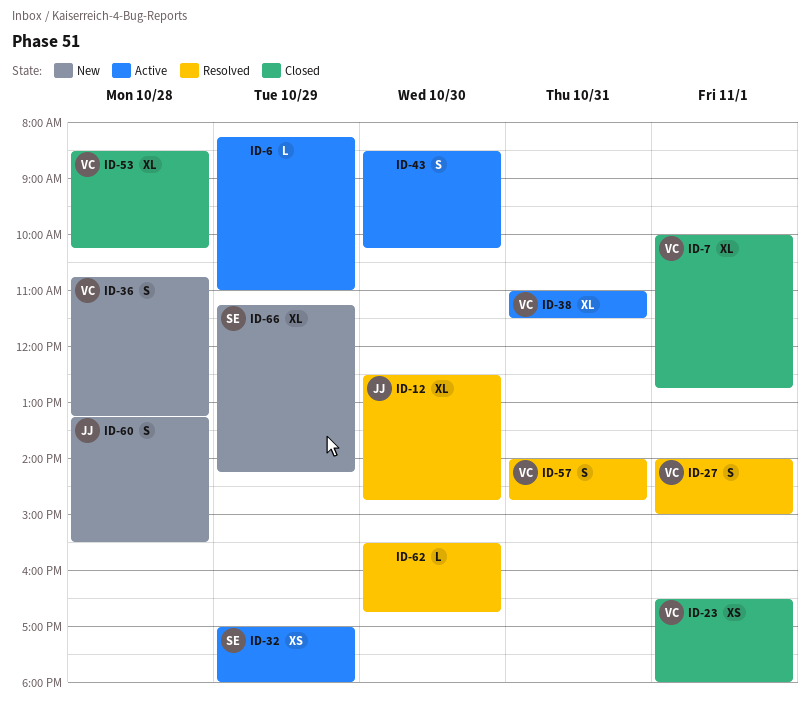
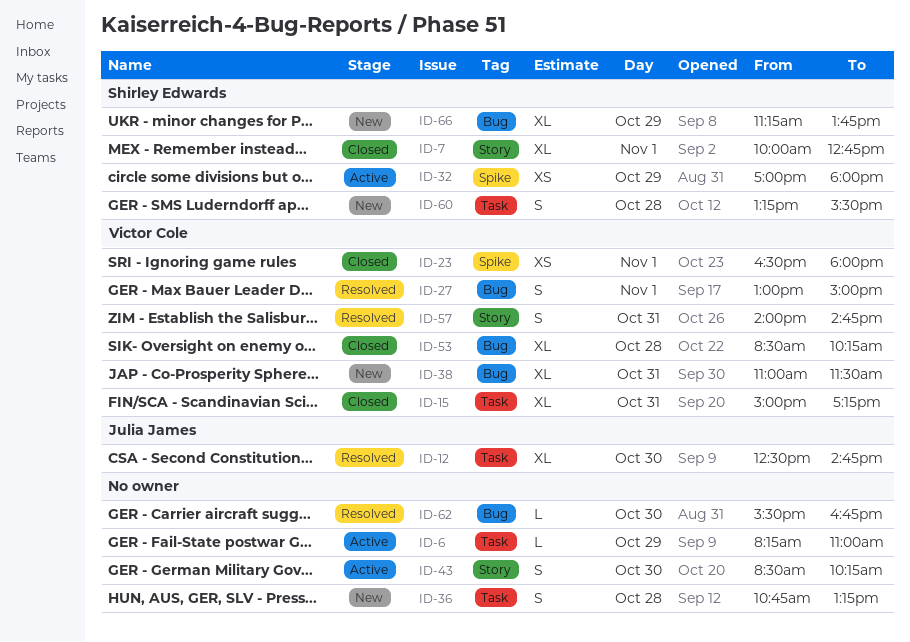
ID-7, owner: Victor Cole -> Shirley Edwards
ID-15: none -> present
ID-27, begins: 14:00 -> 13:00
ID-36, owner: Victor Cole -> none
ID-38, status: Active -> New
ID-60, owner: Julia James -> Shirley Edwards
ID-66, ends: 14:15 -> 13:45

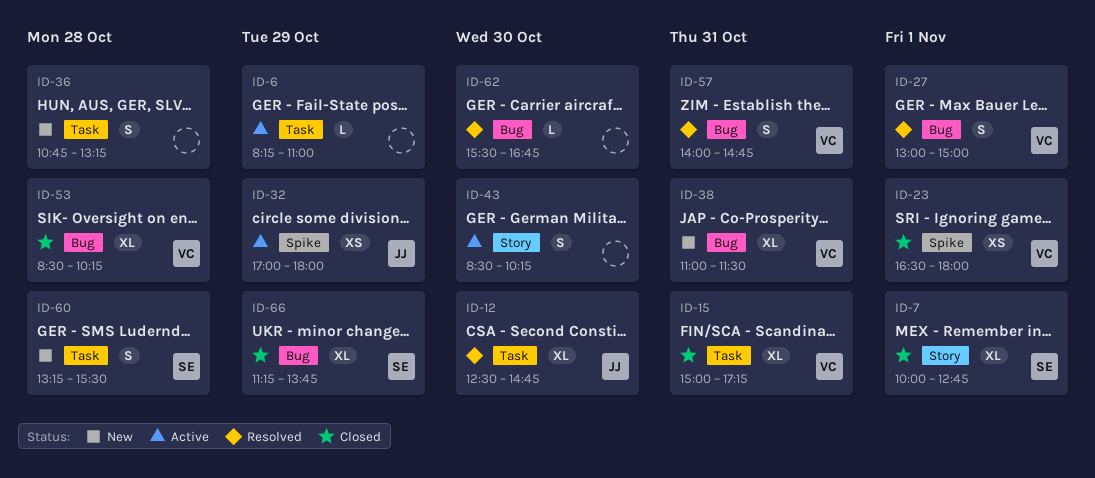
ID-32, owner: Shirley Edwards -> Julia James
ID-57, label: Story -> Bug
ID-66, status: New -> Closed

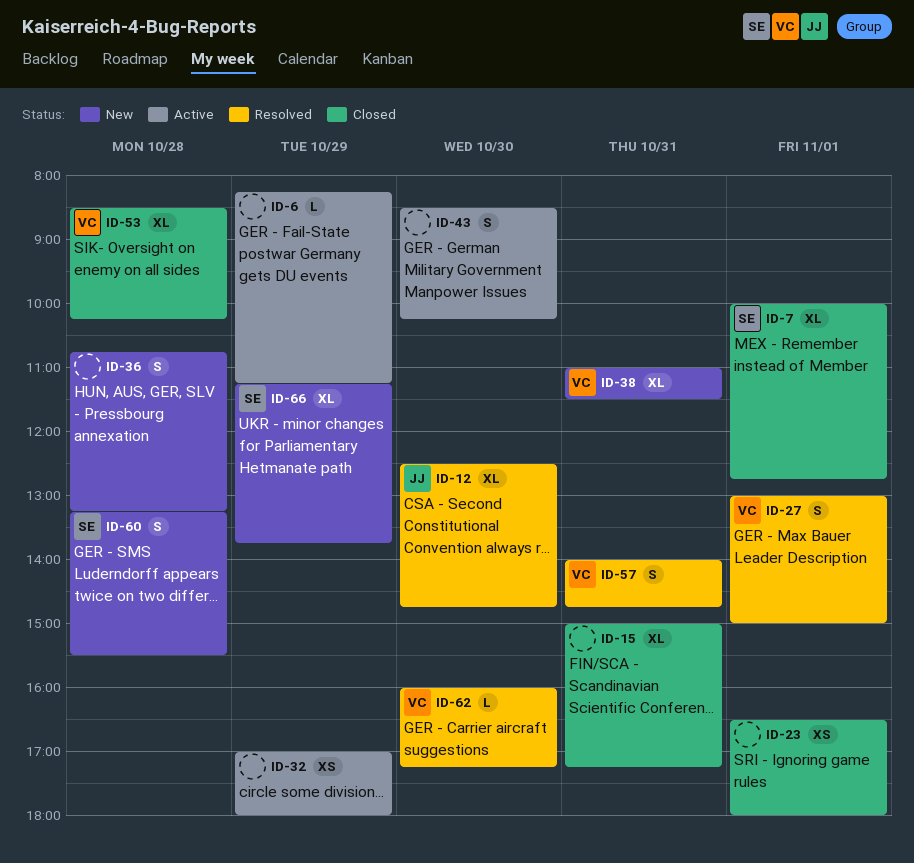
ID-6, ends: 11:00 -> 11:15
ID-15, owner: VC -> none
ID-23, owner: VC -> none
ID-32, owner: JJ -> none
ID-62, owner: none -> VC
ID-62, begins: 15:30 -> 16:00
ID-62, ends: 16:45 -> 17:15
ID-66, status: Closed -> New

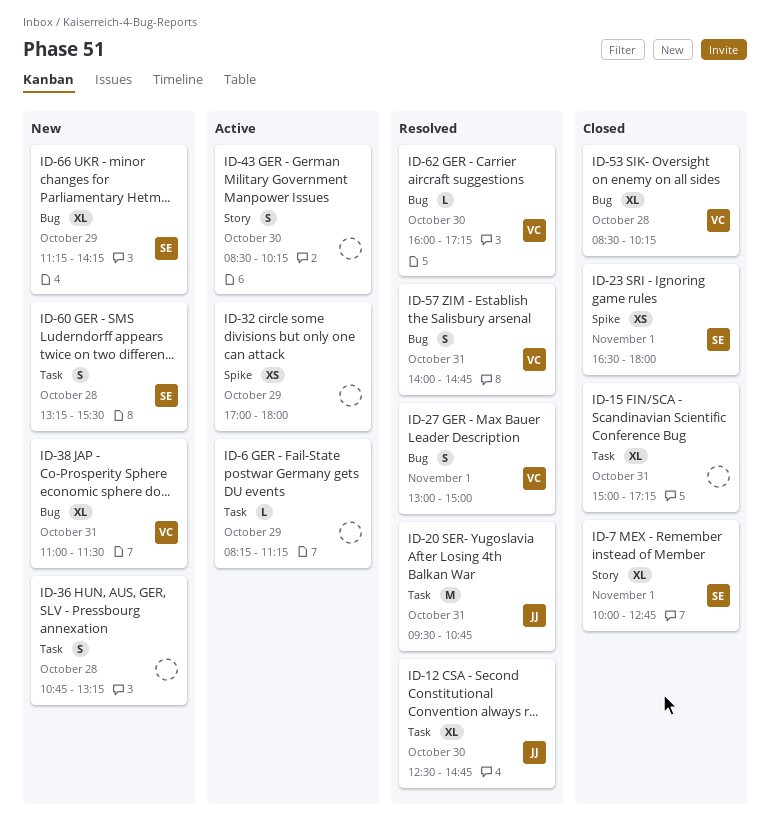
ID-20: none -> present
ID-23, owner: none -> SE
ID-66, ends: 13:45 -> 14:15

